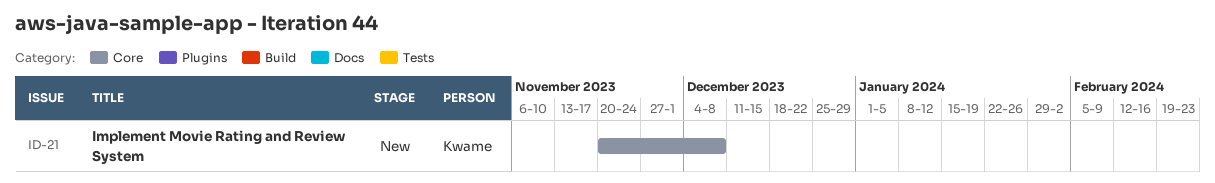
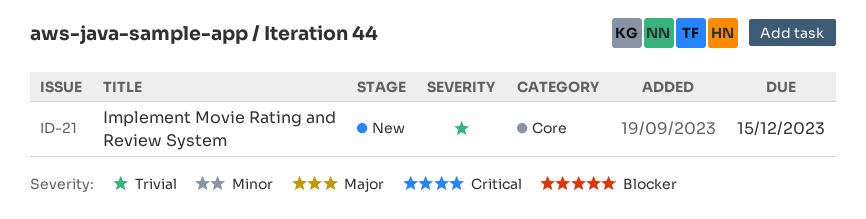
ID-21, due: Dec 8 -> Dec 15

